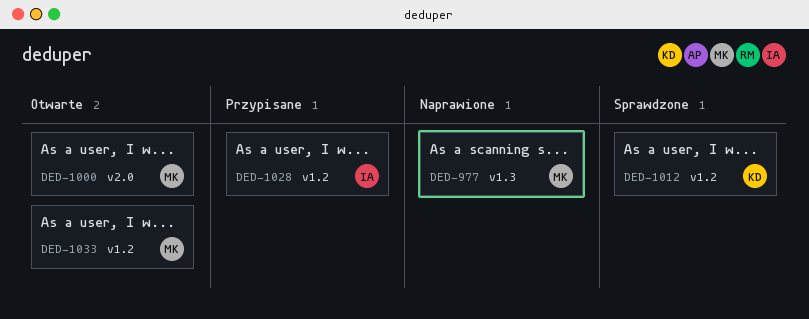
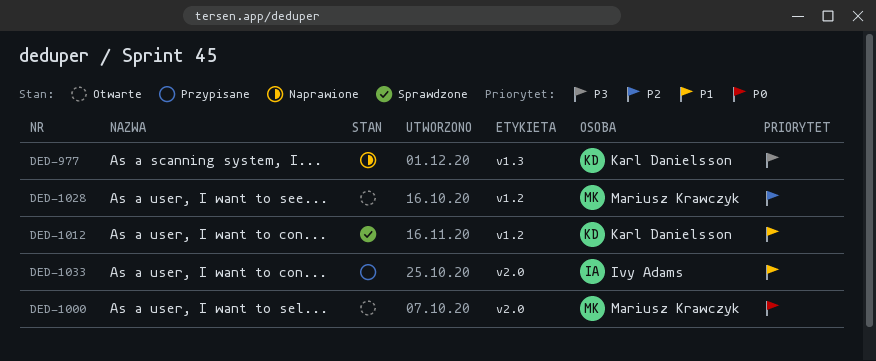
DED-977, owner: Mariusz Krawczyk -> Karl Danielsson
DED-1028, status: Przypisane -> Otwarte
DED-1028, owner: Ivy Adams -> Mariusz Krawczyk
DED-1033, status: Otwarte -> Przypisane
DED-1033, owner: Mariusz Krawczyk -> Ivy Adams
DED-1033, label: v1.2 -> v2.0

